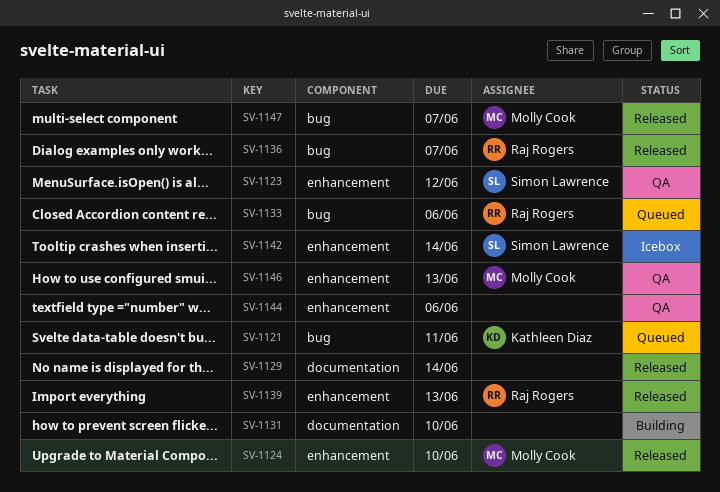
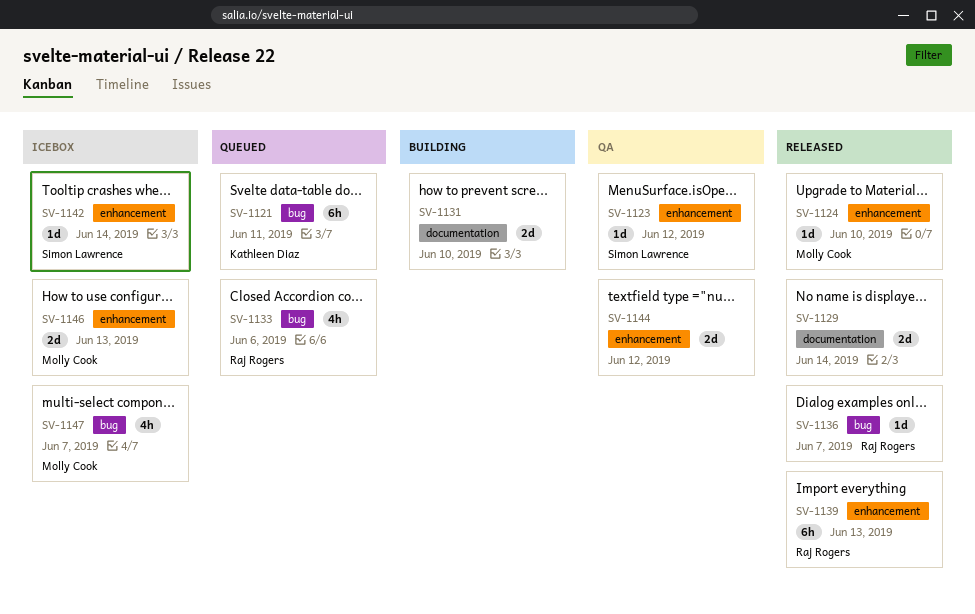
SV-1144, due: Jun 6 -> Jun 12
SV-1146, status: QA -> Icebox
SV-1147, status: Released -> Icebox

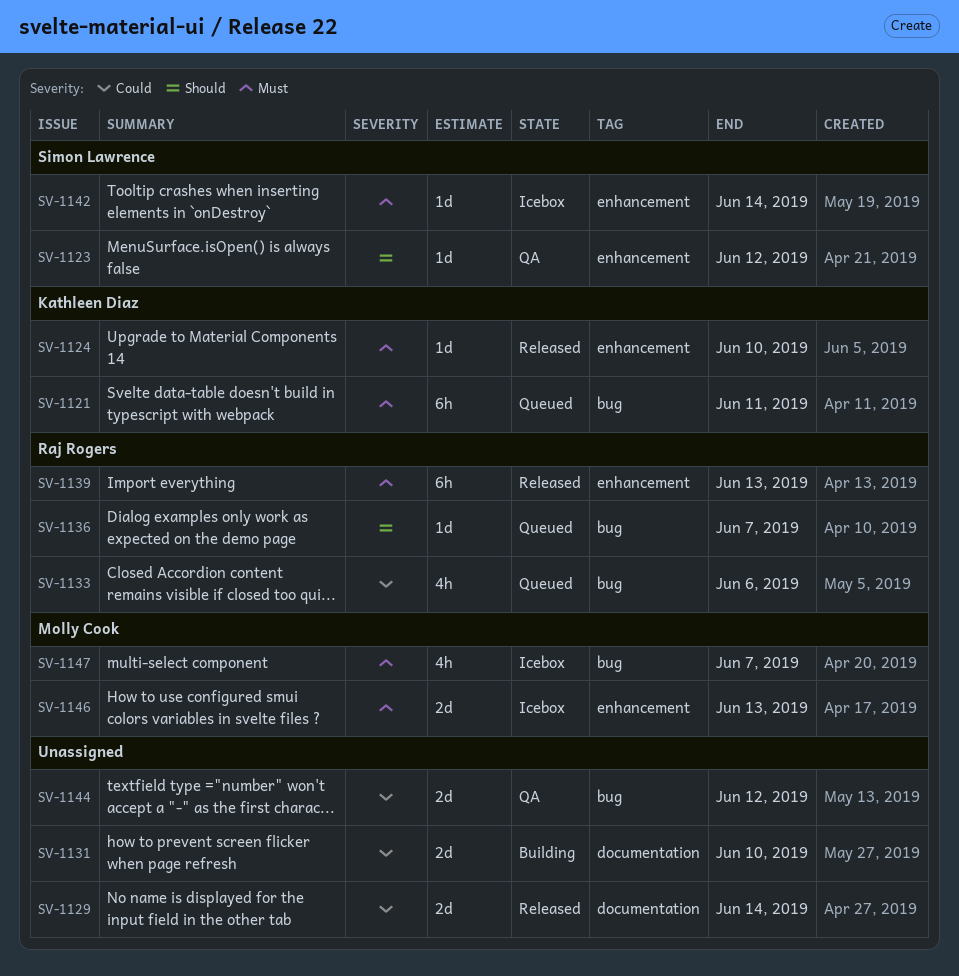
SV-1124, owner: Molly Cook -> Kathleen Diaz
SV-1136, status: Released -> Queued
SV-1144, label: enhancement -> bug

